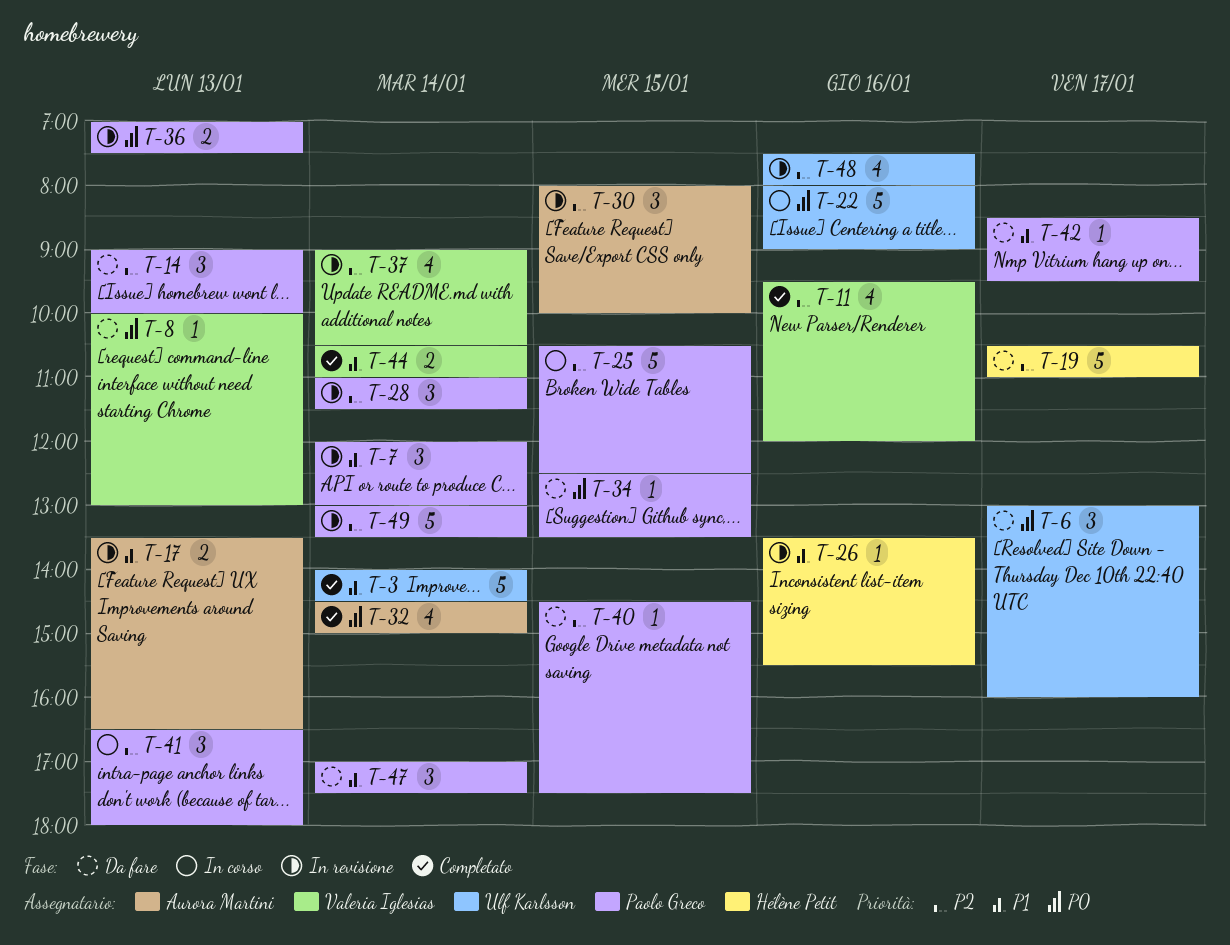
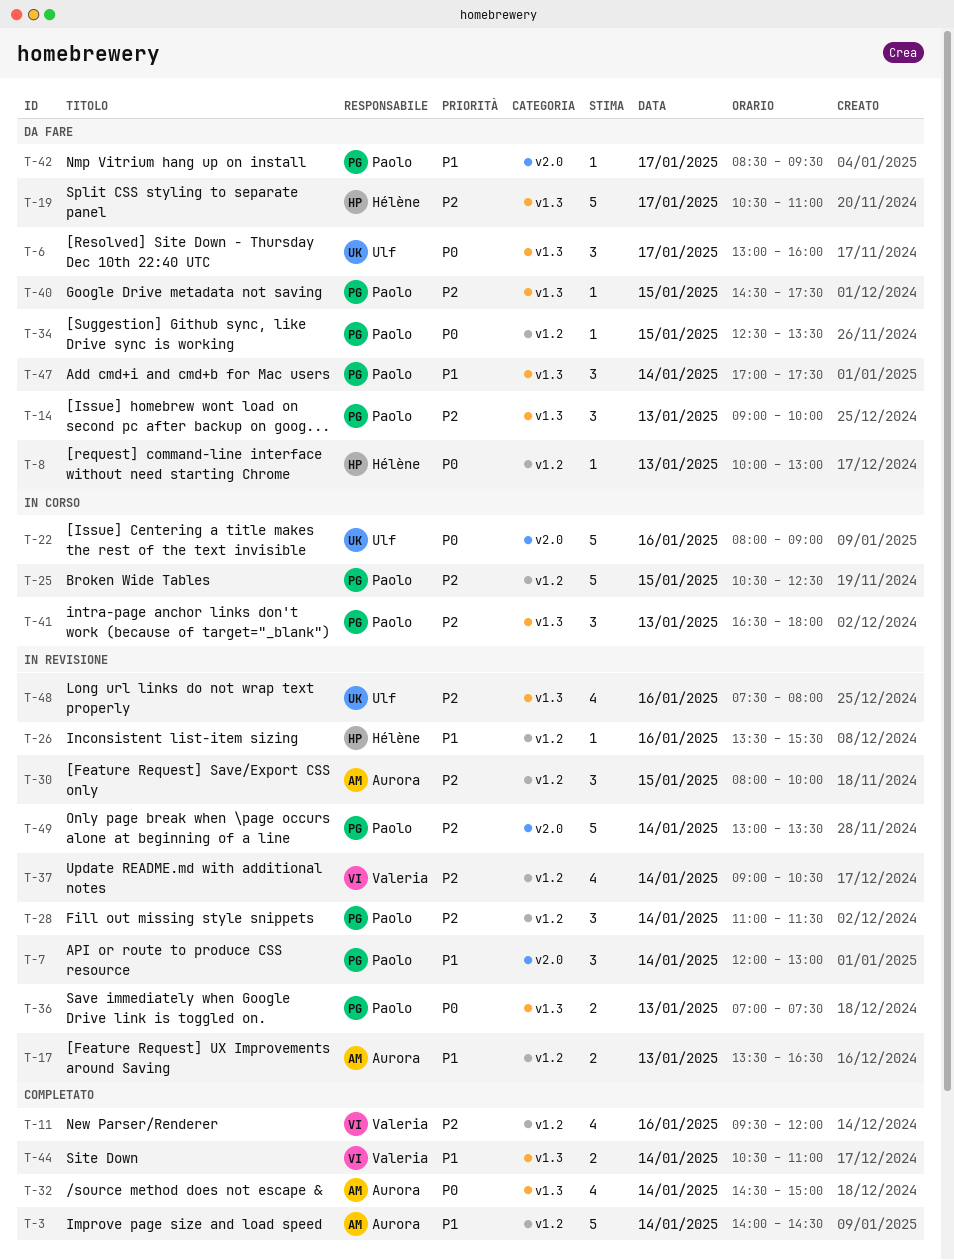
T-3, owner: Ulf Karlsson -> Aurora Martini
T-8, owner: Valeria Iglesias -> Hélène Petit

